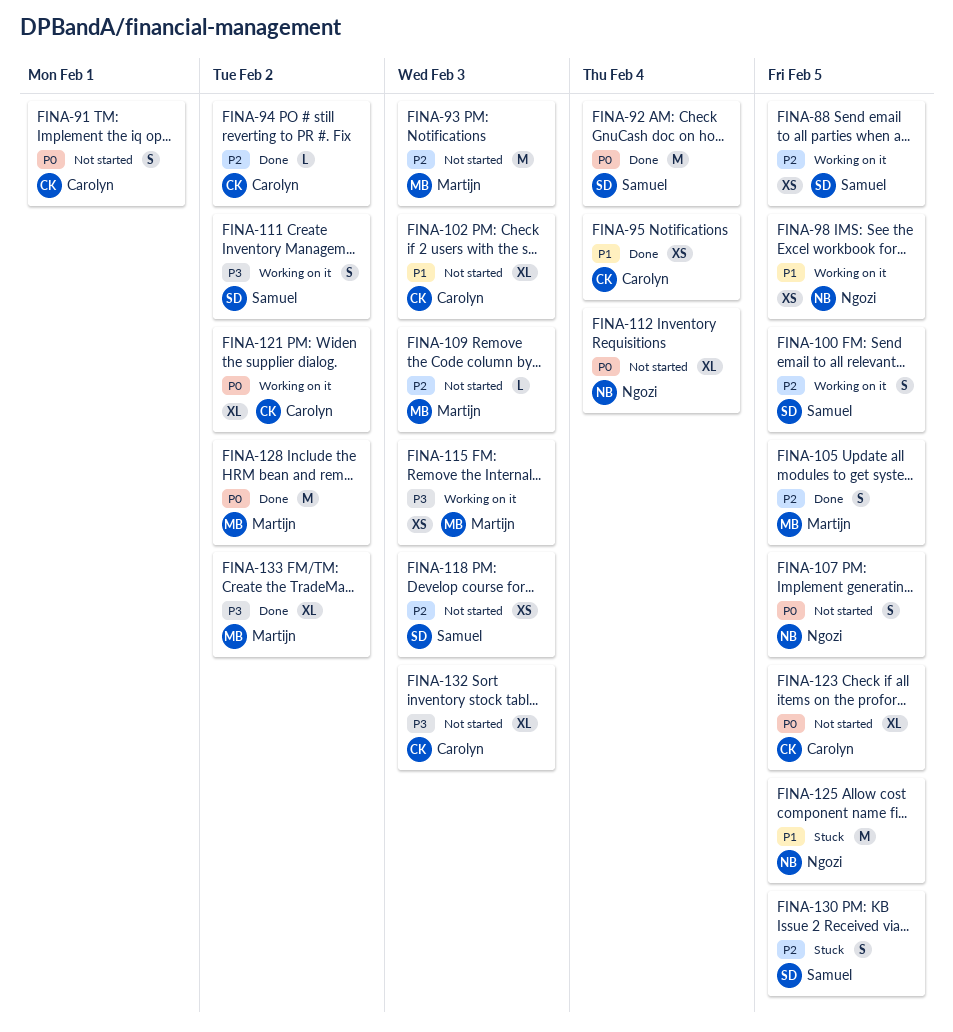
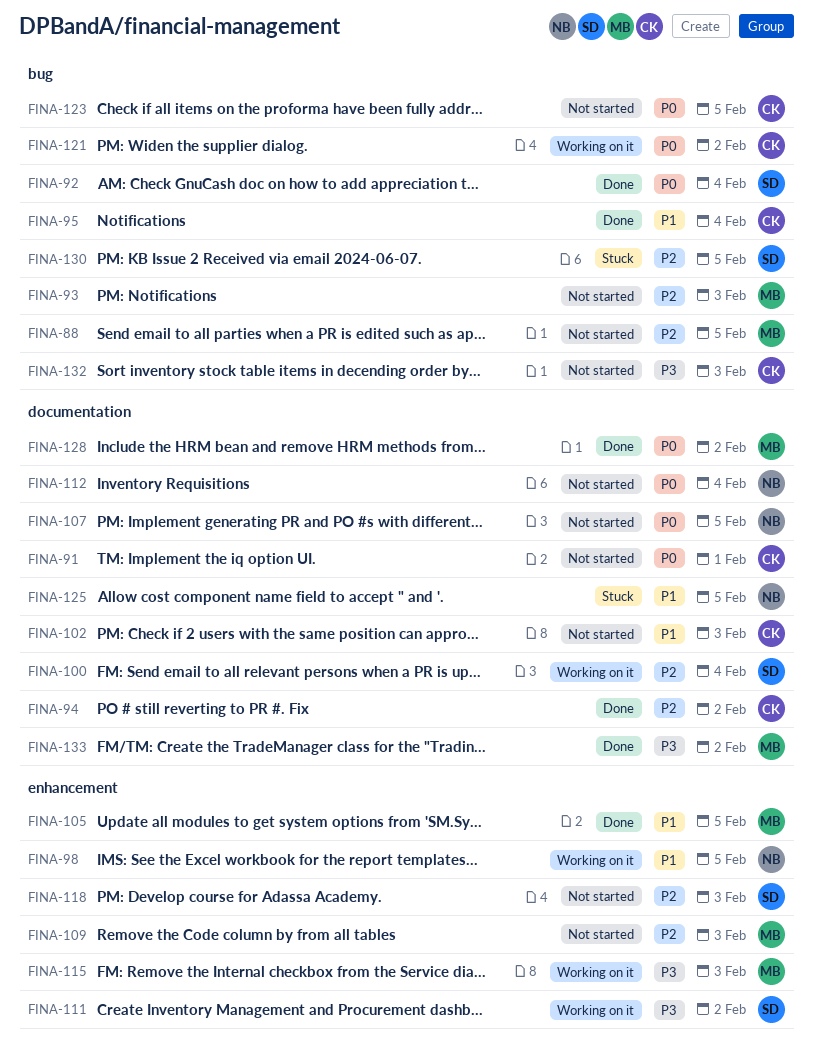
FINA-88, status: Working on it -> Not started
FINA-88, owner: Samuel -> Martijn
FINA-100, due: Feb 5 -> Feb 4
FINA-105, priority: P2 -> P1

